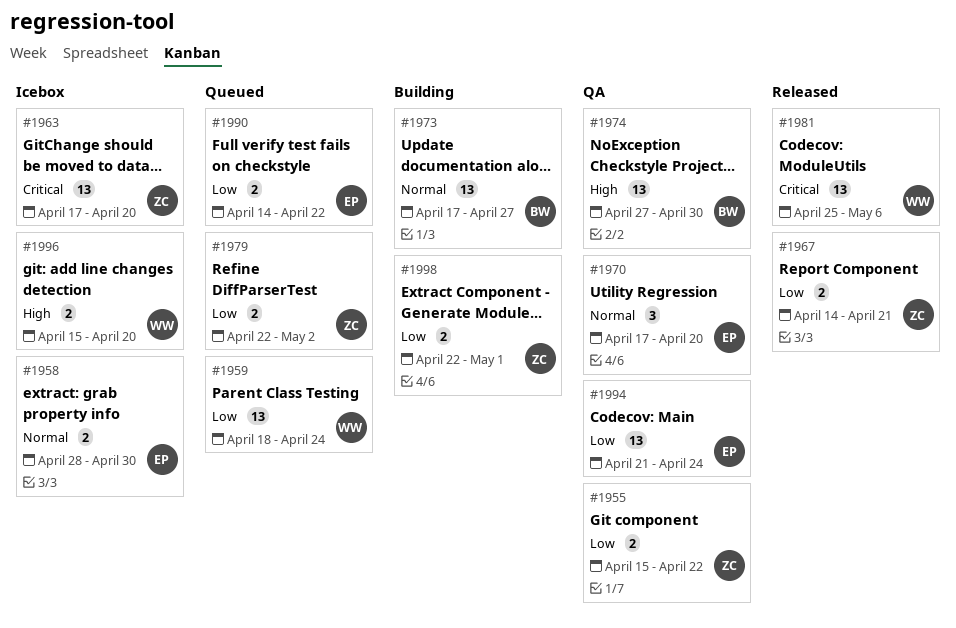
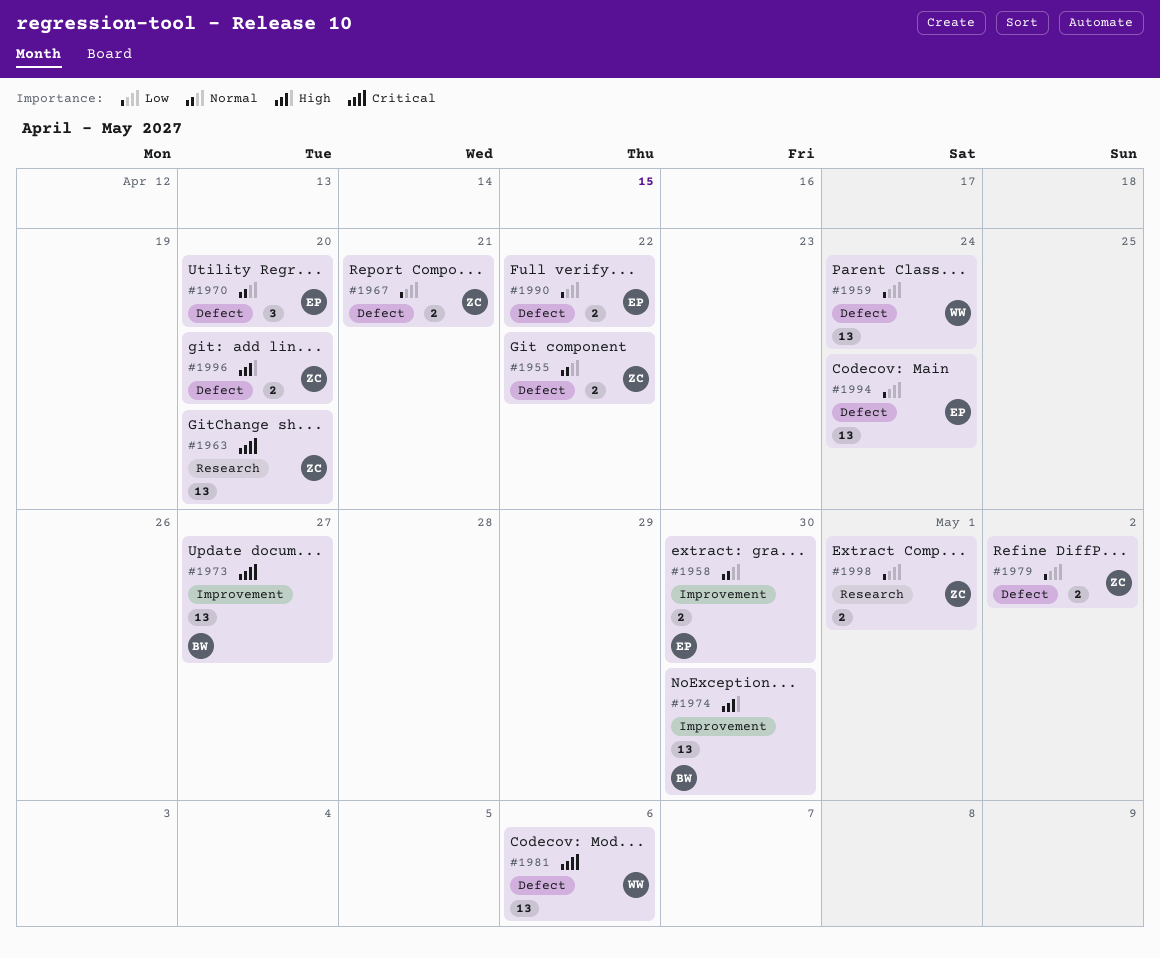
#1955, priority: Low -> Normal
#1973, priority: Normal -> Critical
#1996, owner: WW -> ZC

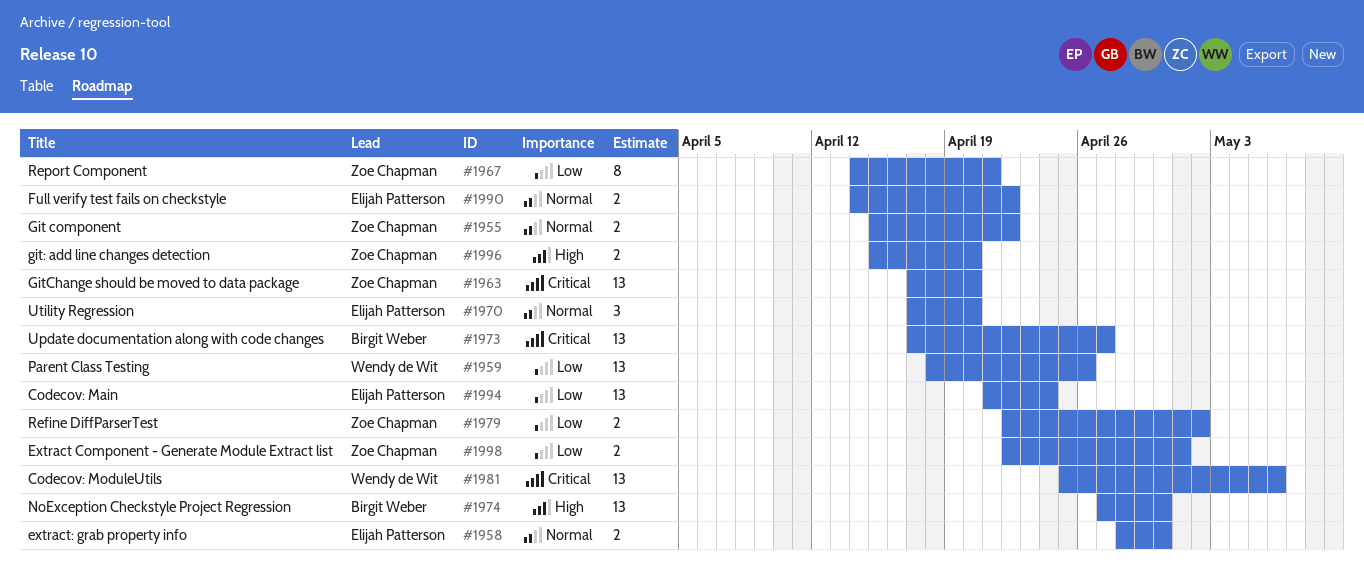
#1959, due: Apr 24 -> Apr 26
#1967, estimate: 2 -> 8
#1990, priority: Low -> Normal

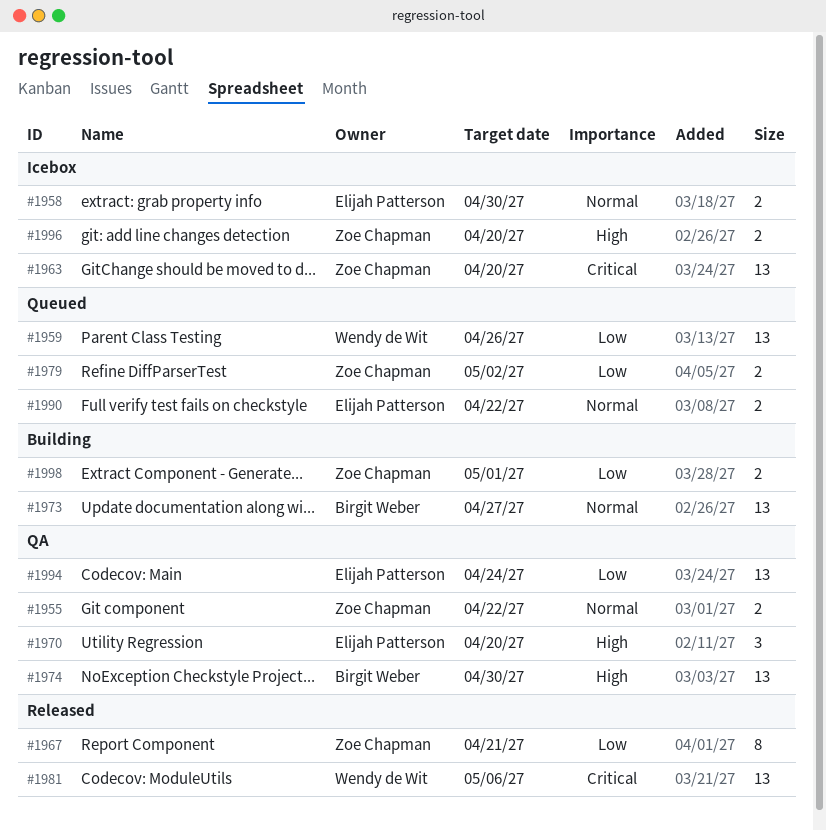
#1970, priority: Normal -> High
#1973, priority: Critical -> Normal

